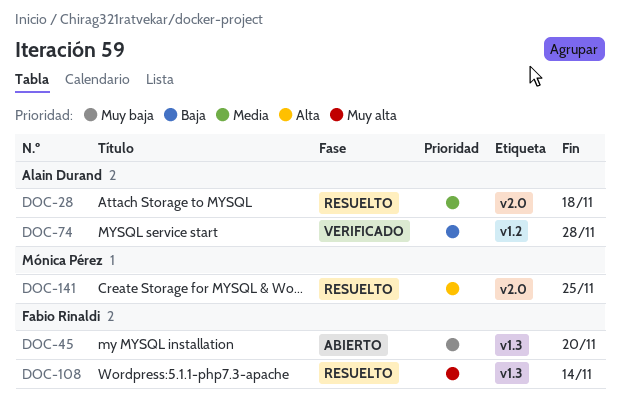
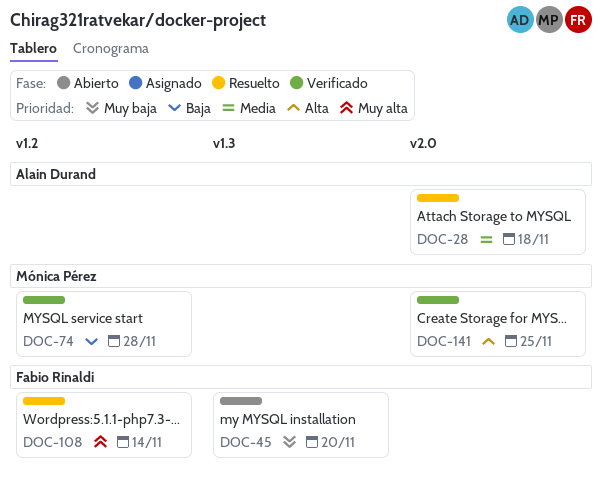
DOC-74, owner: Alain Durand -> Mónica Pérez
DOC-108, label: v1.3 -> v1.2
DOC-141, status: Resuelto -> Verificado

